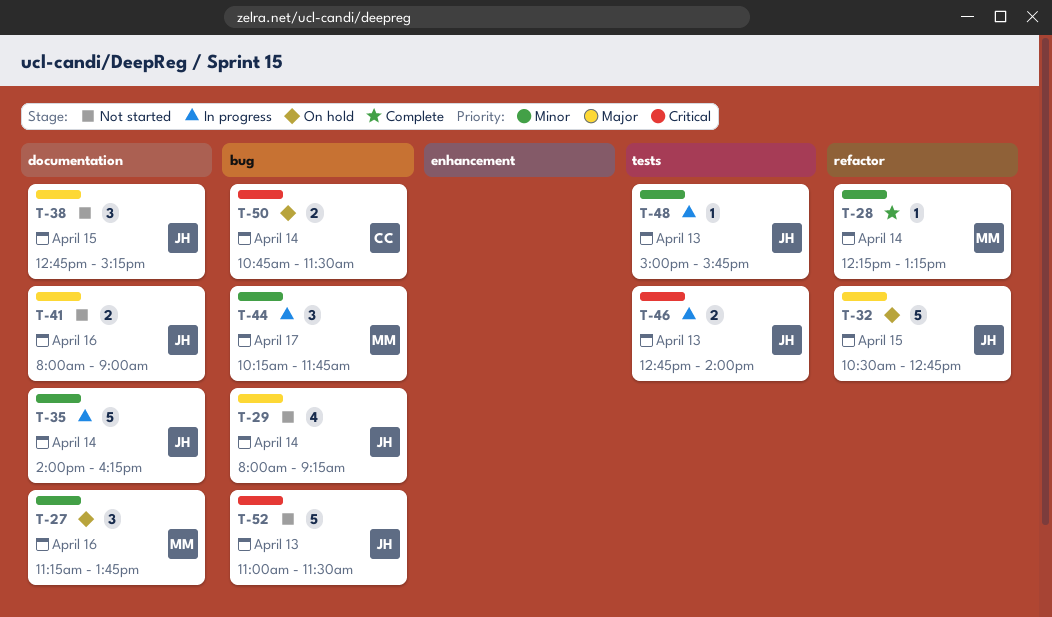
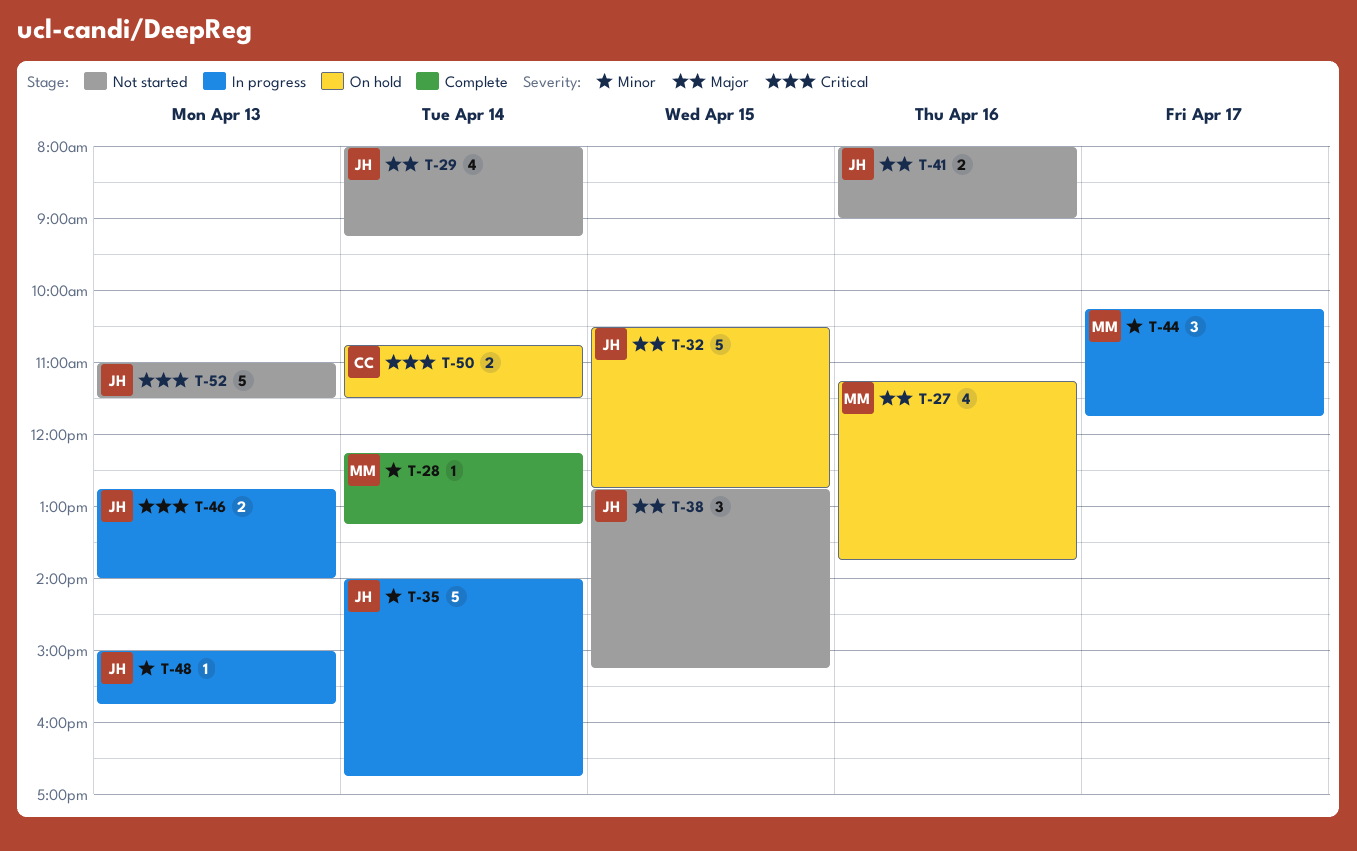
T-27, priority: Minor -> Major
T-27, estimate: 3 -> 4
T-35, ends: 16:15 -> 16:45

